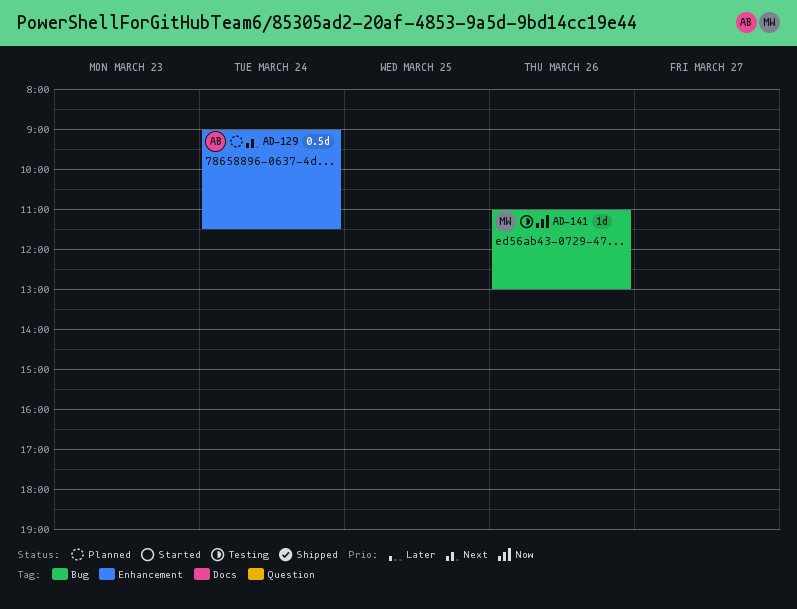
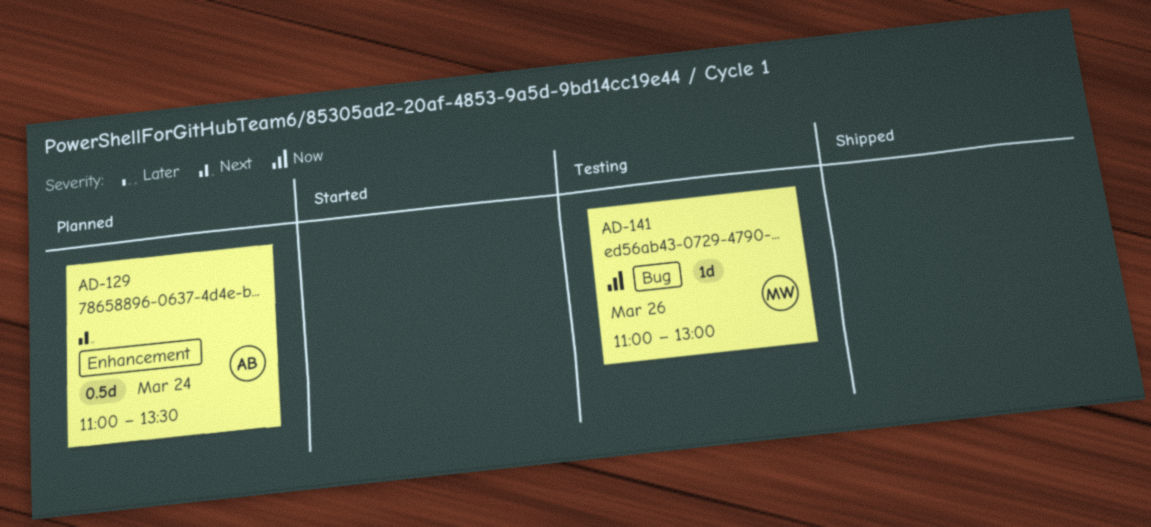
AD-129, begins: 09:00 -> 11:00
AD-129, ends: 11:30 -> 13:30

